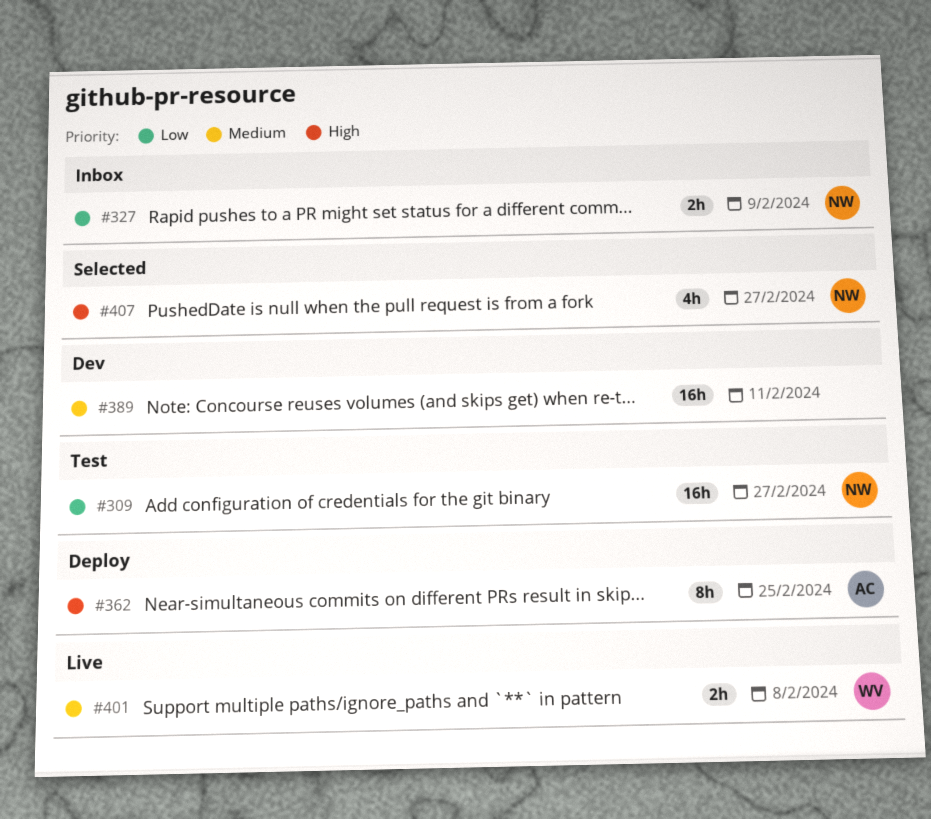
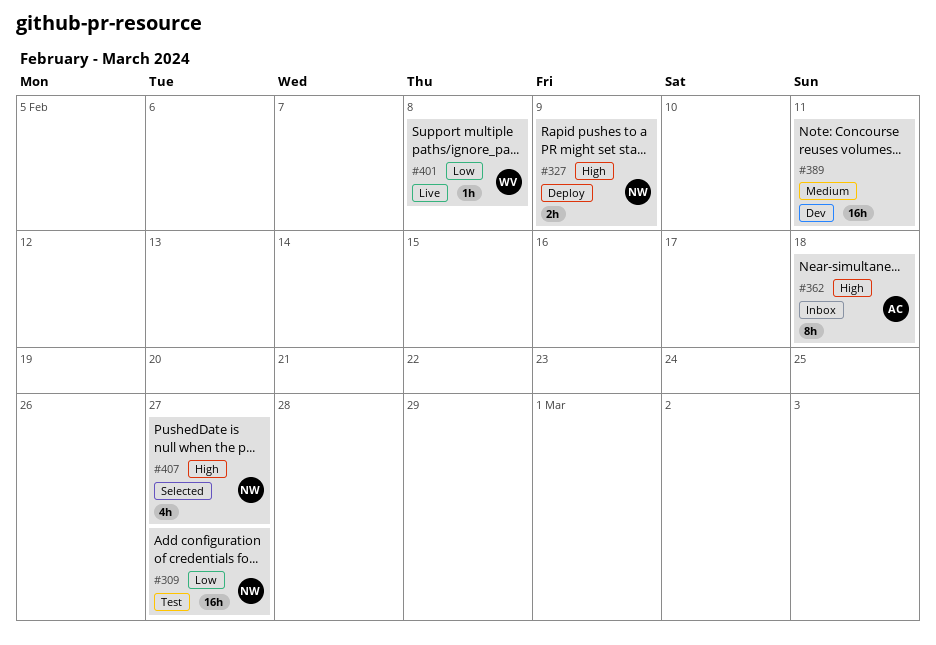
#327, status: Inbox -> Deploy
#327, priority: Low -> High
#362, status: Deploy -> Inbox
#362, due: Feb 25 -> Feb 18
#401, priority: Medium -> Low
#401, estimate: 2h -> 1h

